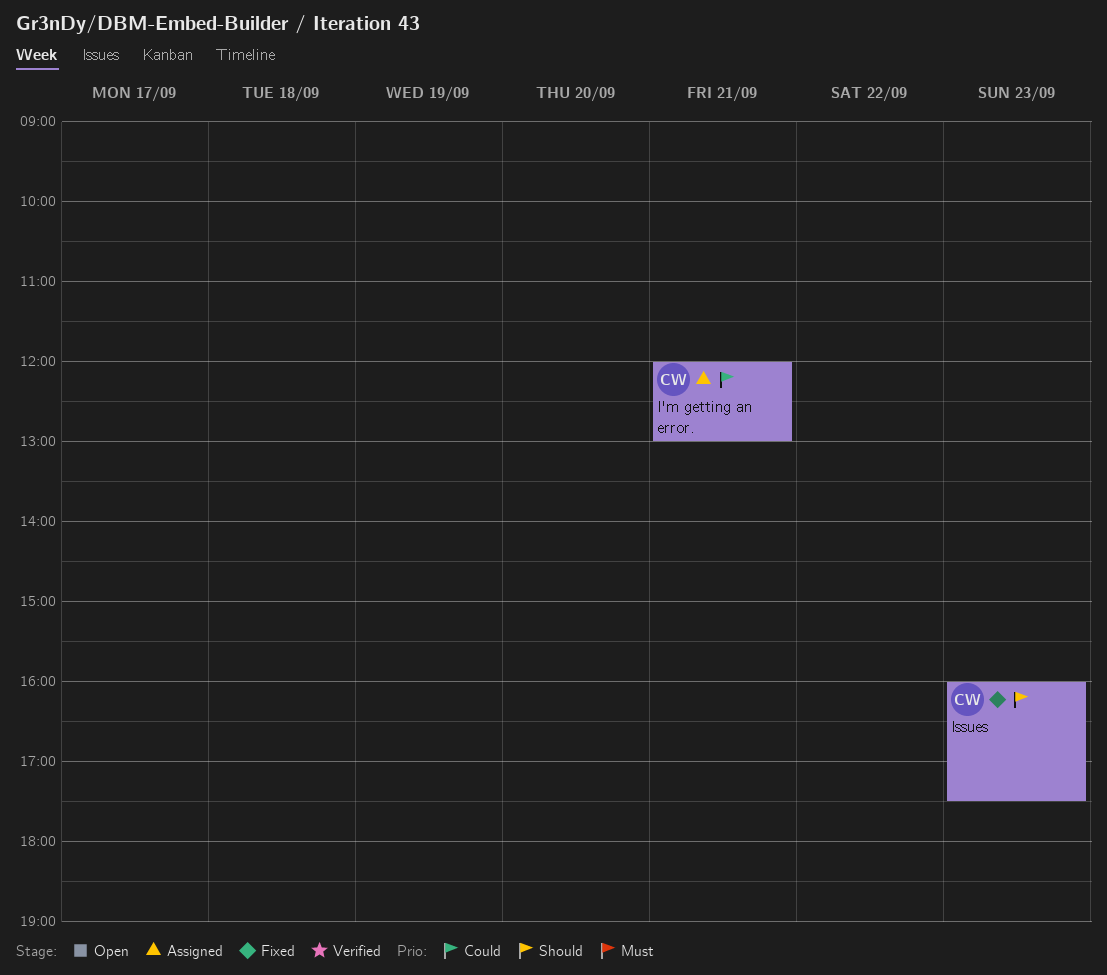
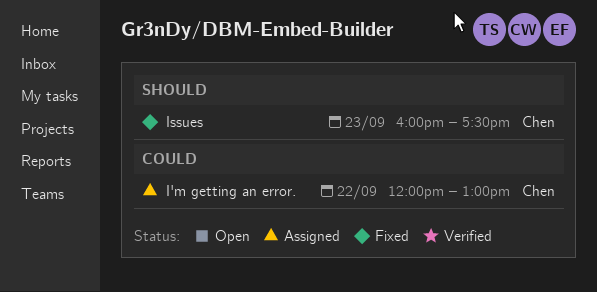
I'm getting an error., day: Sep 21 -> Sep 22

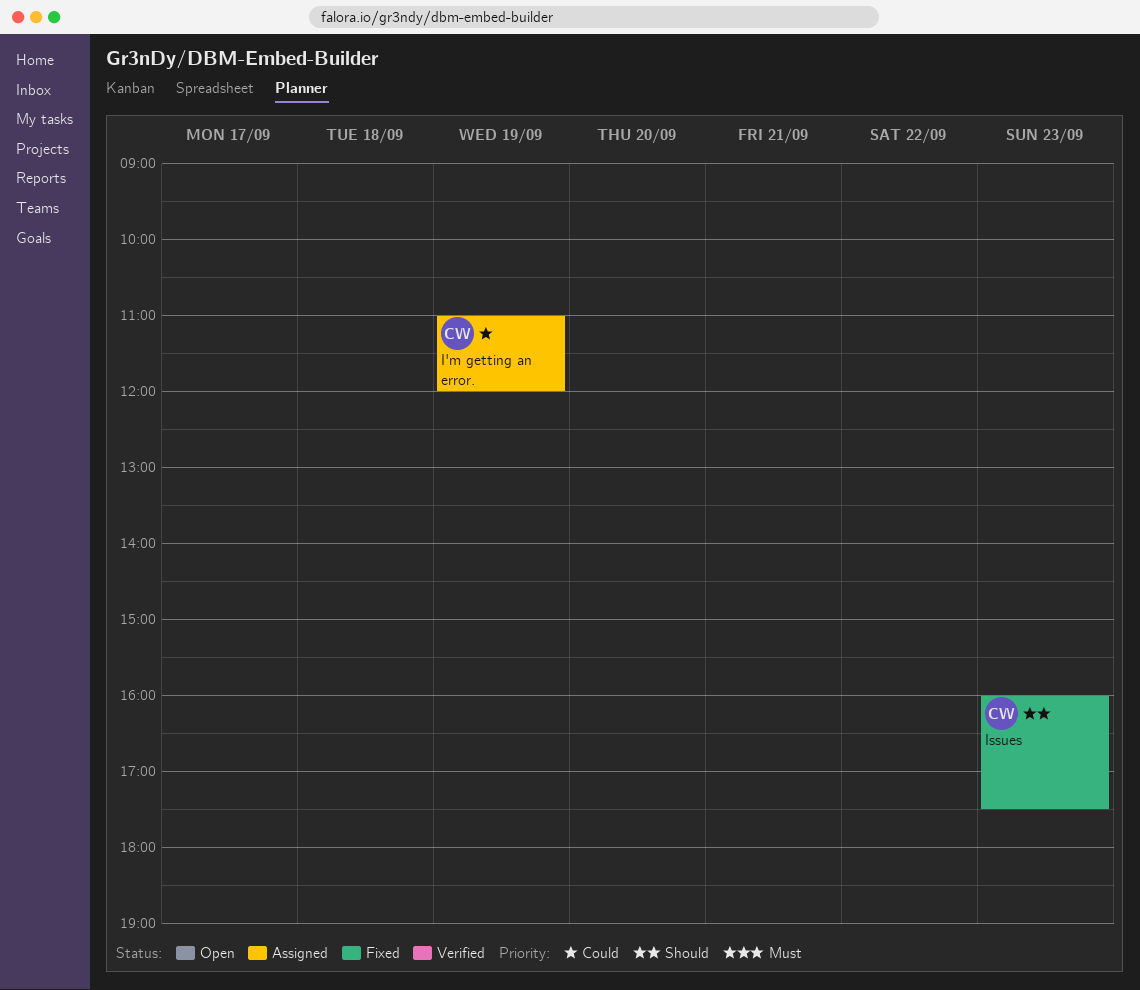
I'm getting an error., day: Sep 22 -> Sep 19
I'm getting an error., begins: 12:00 -> 11:00
I'm getting an error., ends: 13:00 -> 12:00

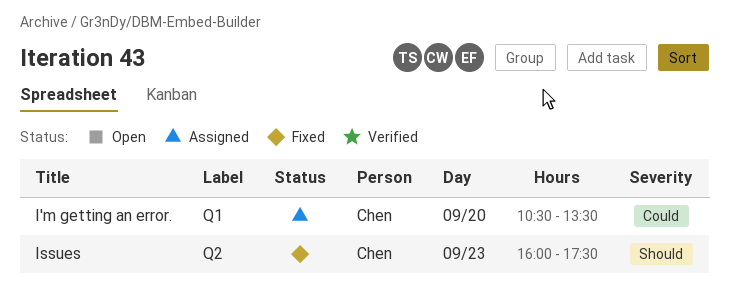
I'm getting an error., day: Sep 19 -> Sep 20
I'm getting an error., begins: 11:00 -> 10:30
I'm getting an error., ends: 12:00 -> 13:30

